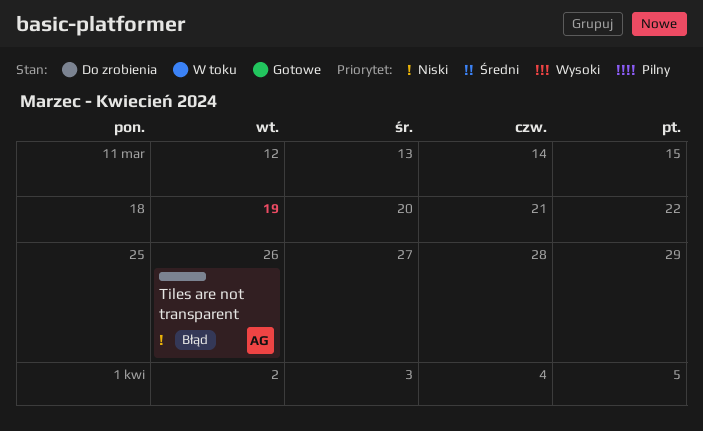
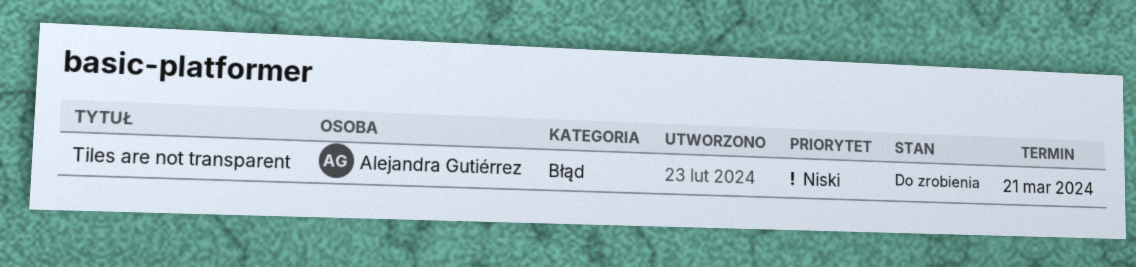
Tiles are not transparent, due: Mar 26 -> Mar 21

